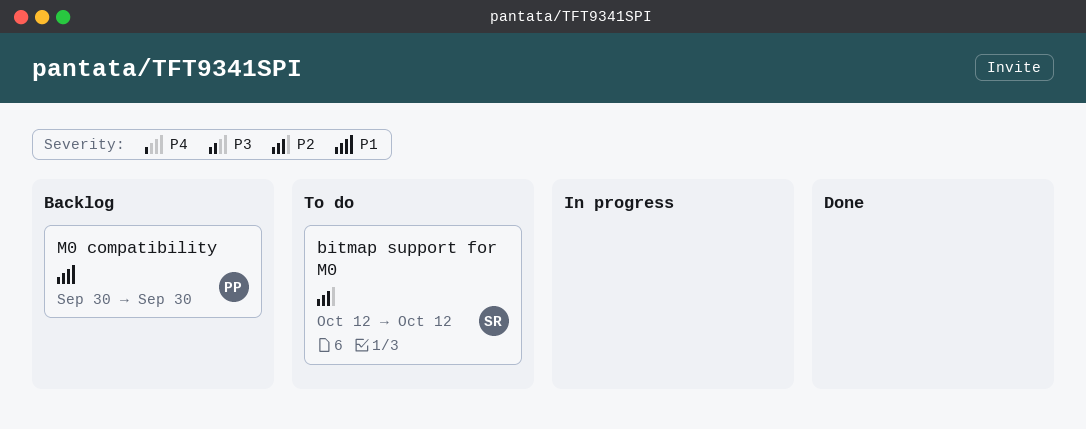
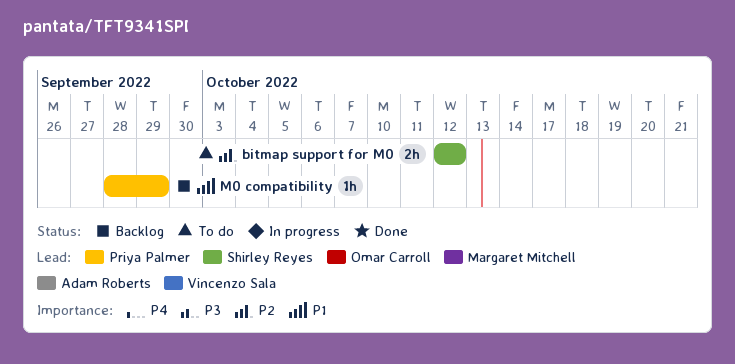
M0 compatibility, start: Sep 30 -> Sep 28
M0 compatibility, due: Sep 30 -> Sep 29

